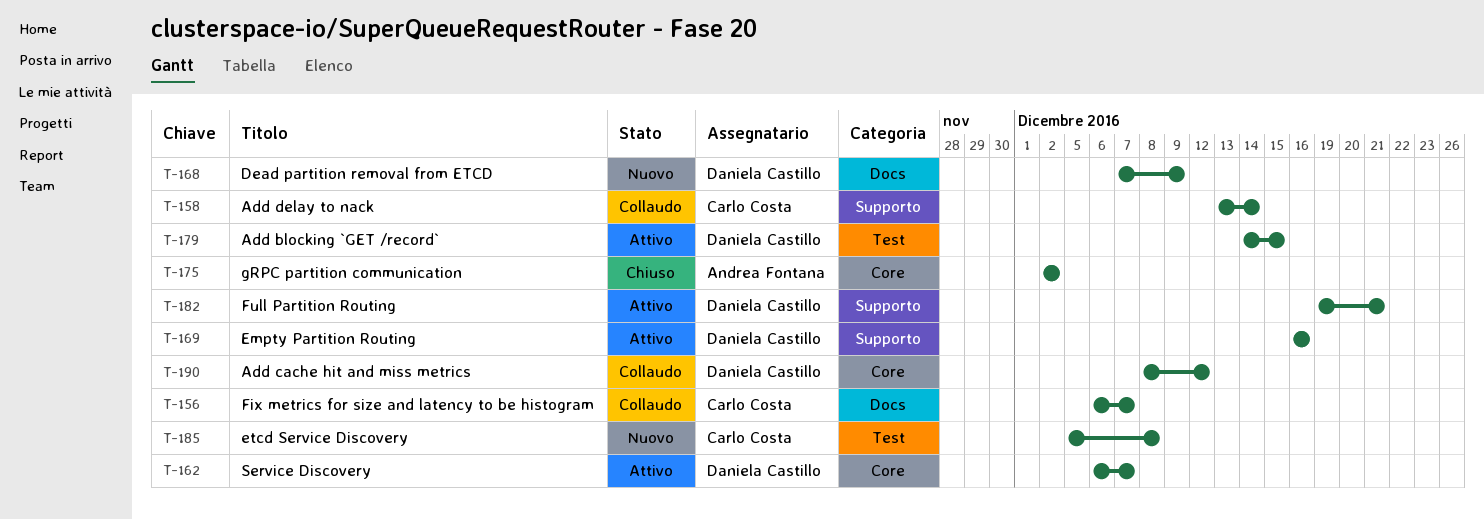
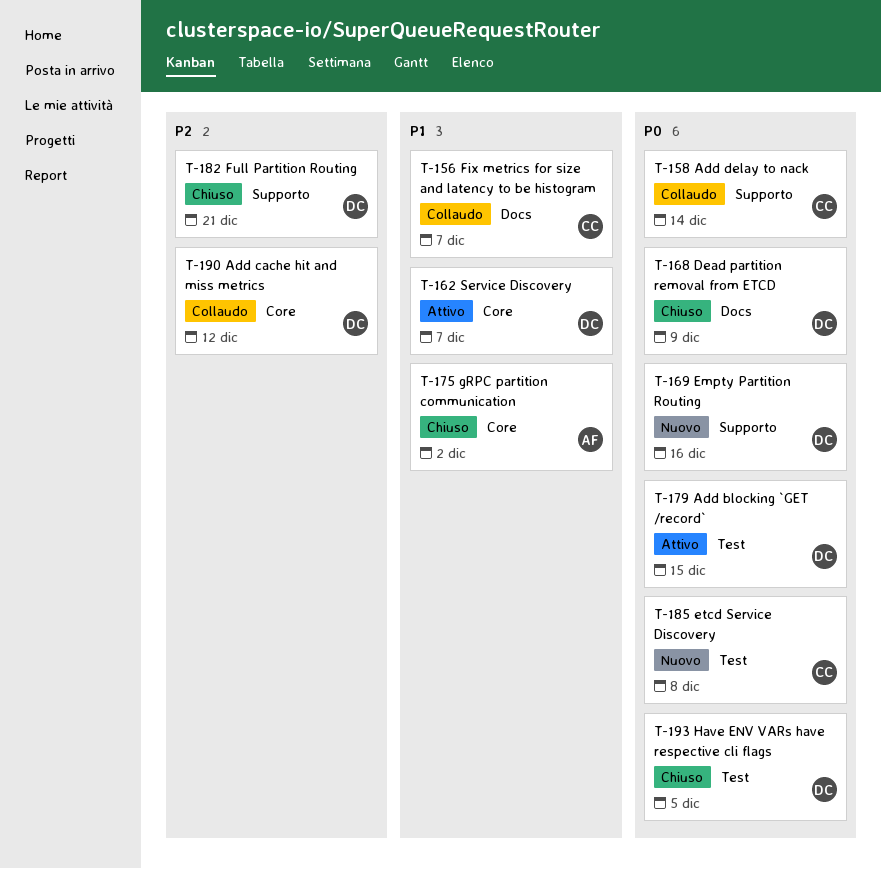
T-168, status: Nuovo -> Chiuso
T-169, status: Attivo -> Nuovo
T-182, status: Attivo -> Chiuso
T-193: none -> present

